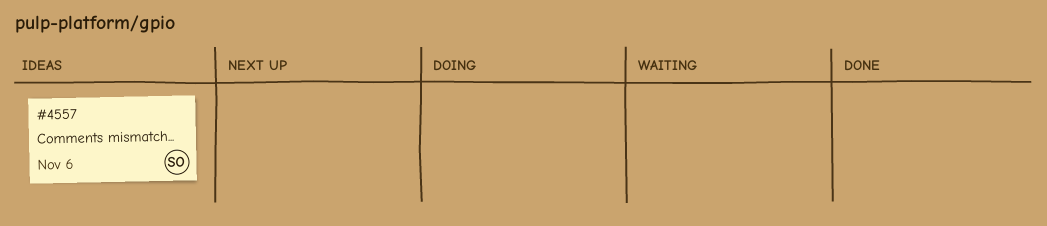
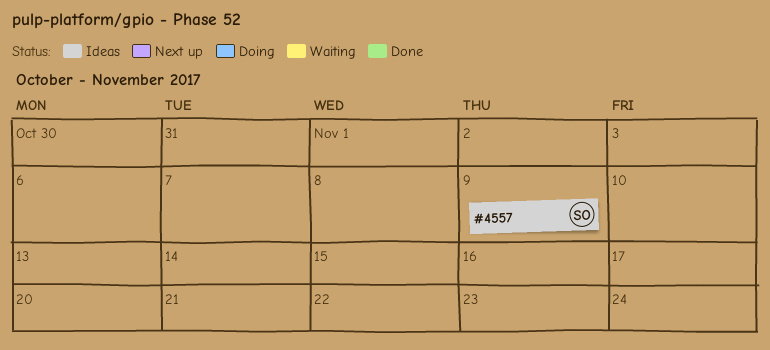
#4557, due: Nov 6 -> Nov 9

